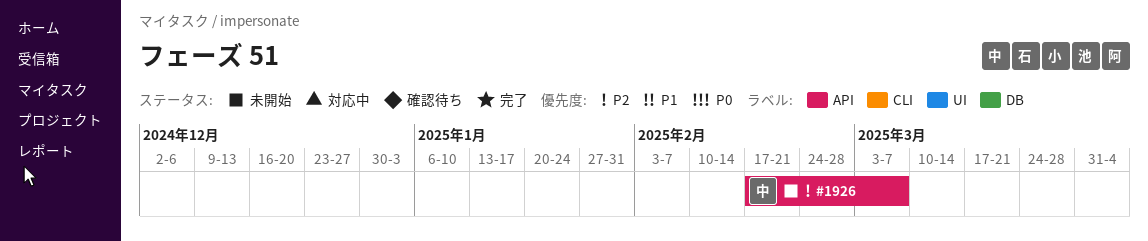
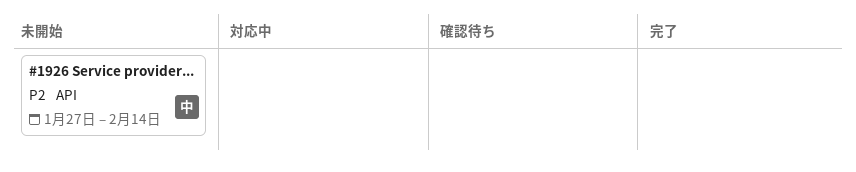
#1926, start: Feb 17 -> Jan 27
#1926, due: Mar 7 -> Feb 14

